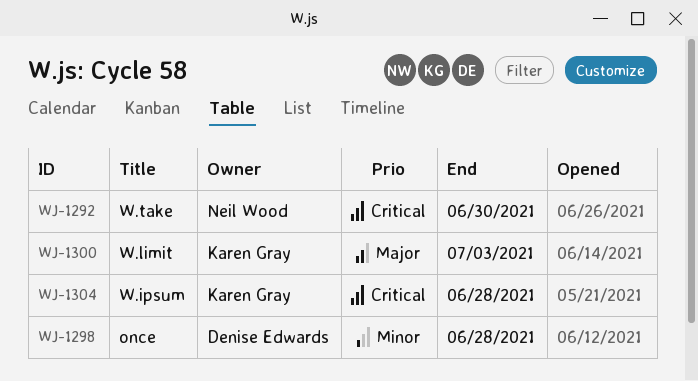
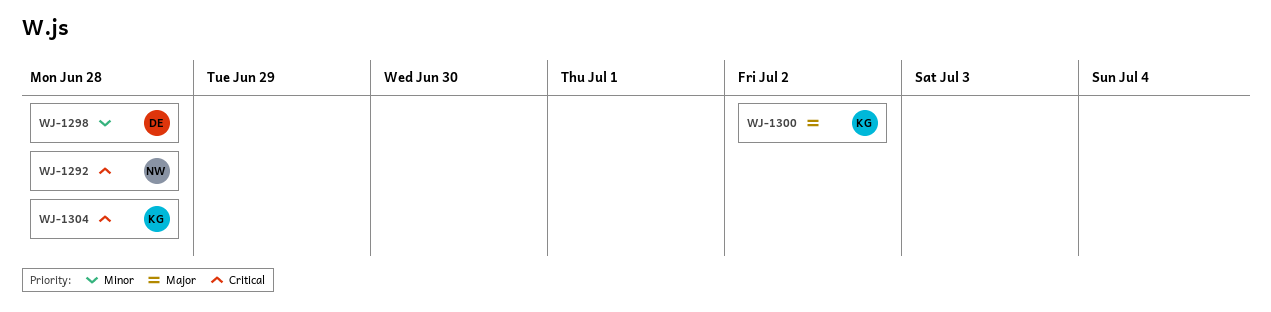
WJ-1292, due: Jun 30 -> Jun 28
WJ-1300, due: Jul 3 -> Jul 2

